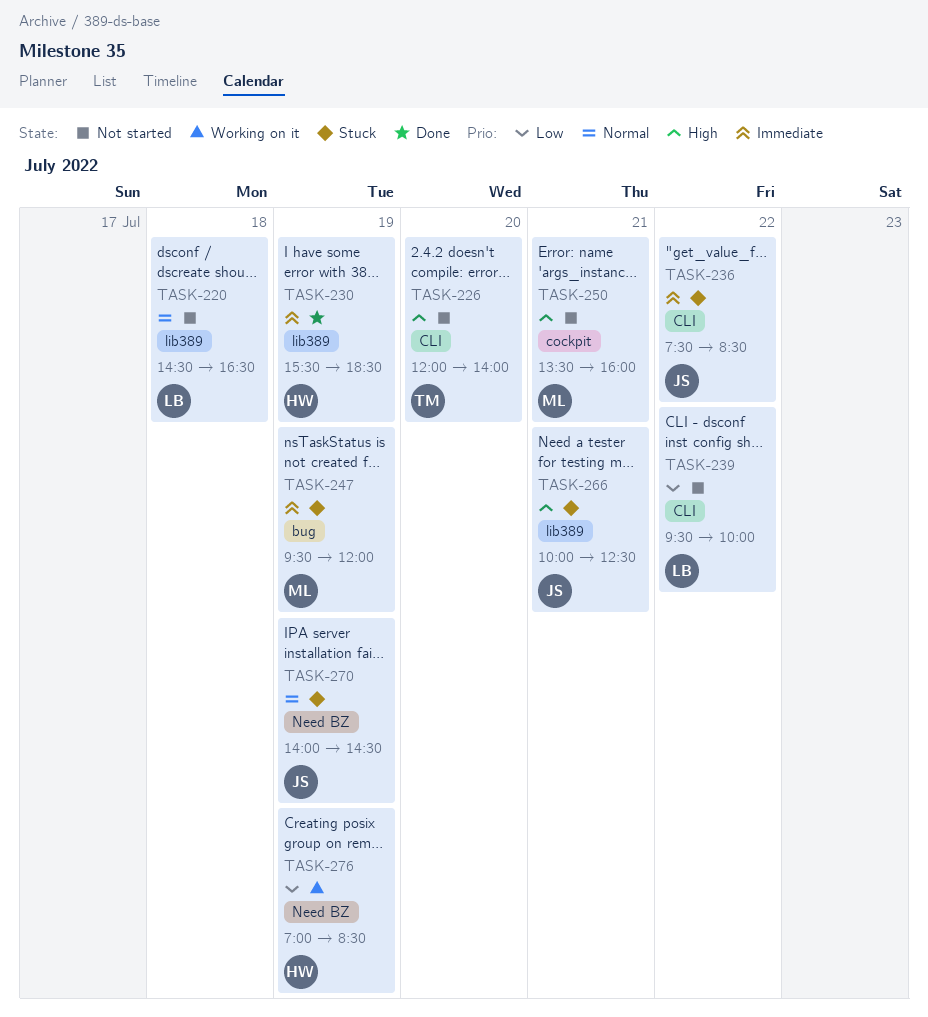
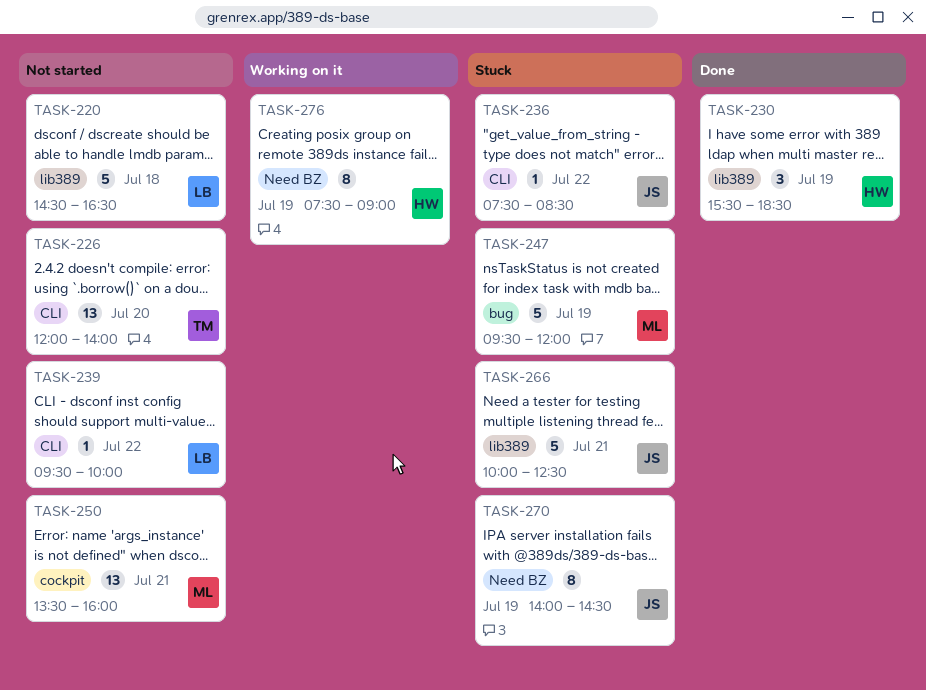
TASK-276, begins: 07:00 -> 07:30
TASK-276, ends: 08:30 -> 09:00

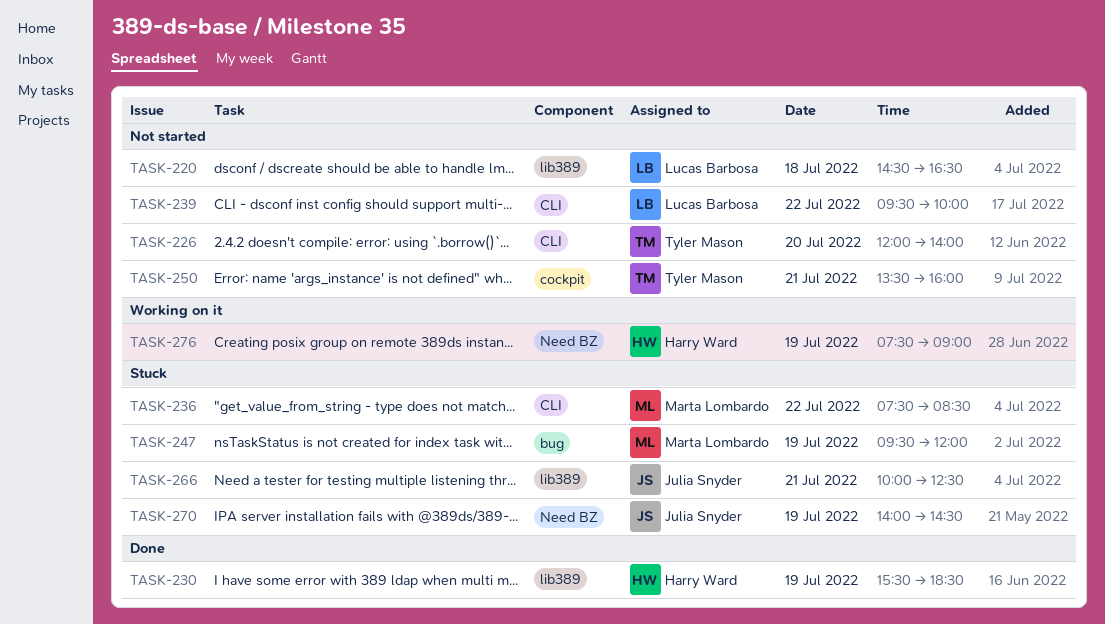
TASK-236, owner: Julia Snyder -> Marta Lombardo
TASK-250, owner: Marta Lombardo -> Tyler Mason

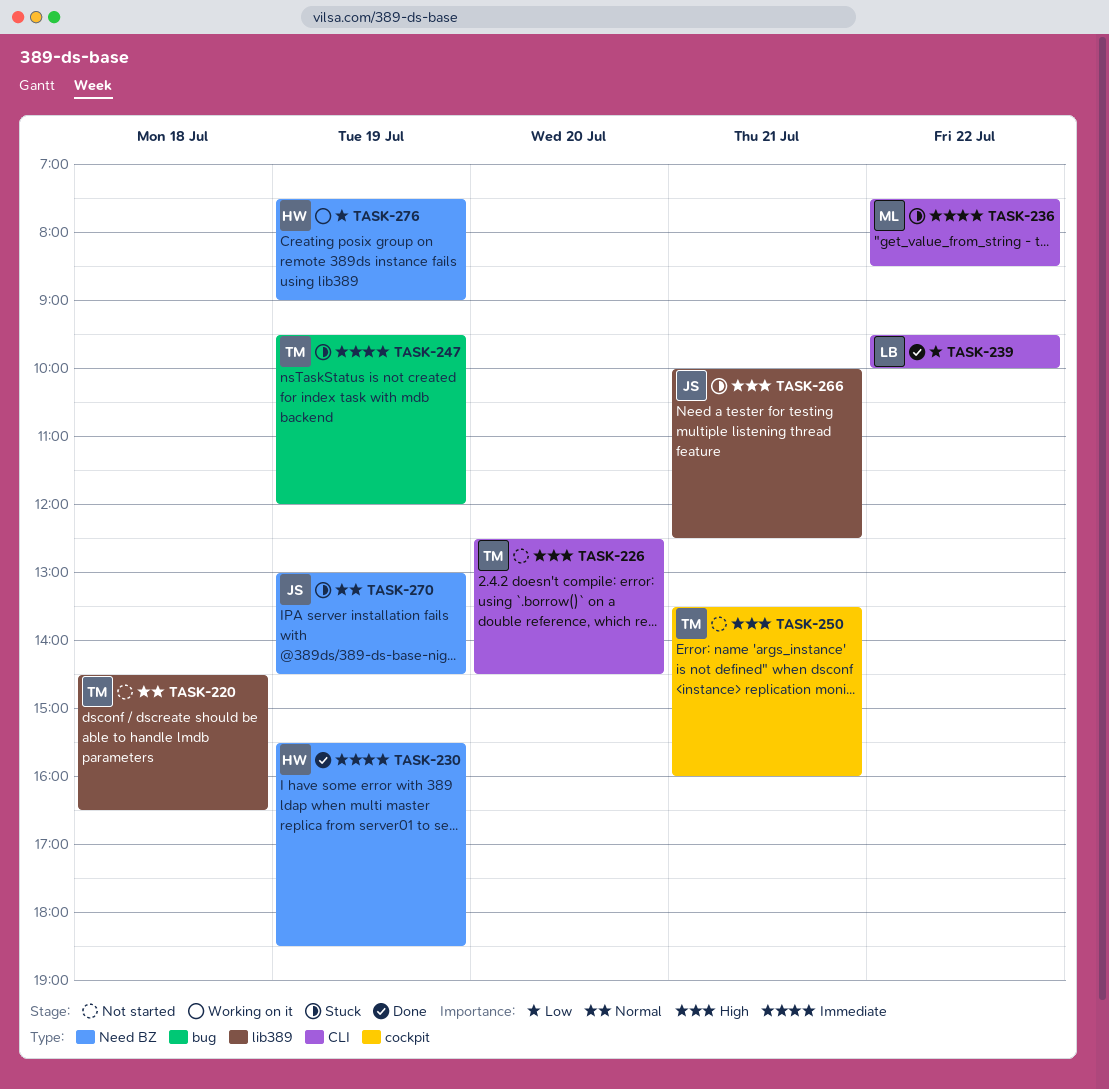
TASK-220, owner: Lucas Barbosa -> Tyler Mason
TASK-226, begins: 12:00 -> 12:30
TASK-226, ends: 14:00 -> 14:30
TASK-230, label: lib389 -> Need BZ
TASK-239, status: Not started -> Done
TASK-247, owner: Marta Lombardo -> Tyler Mason
TASK-270, begins: 14:00 -> 13:00

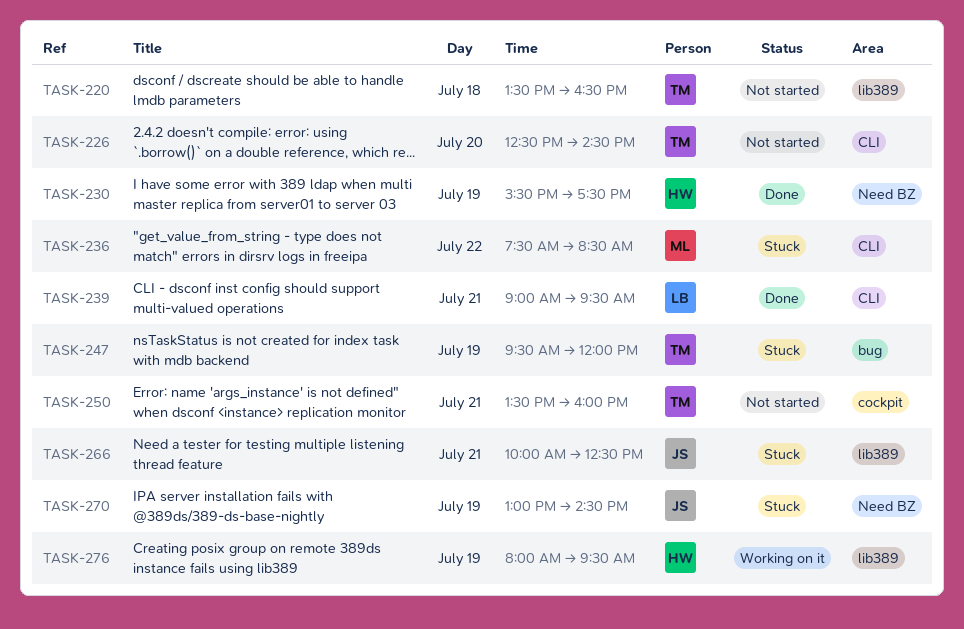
TASK-220, begins: 14:30 -> 13:30
TASK-230, ends: 18:30 -> 17:30
TASK-239, day: Jul 22 -> Jul 21
TASK-239, begins: 09:30 -> 09:00
TASK-239, ends: 10:00 -> 09:30
TASK-276, label: Need BZ -> lib389
TASK-276, begins: 07:30 -> 08:00
TASK-276, ends: 09:00 -> 09:30

